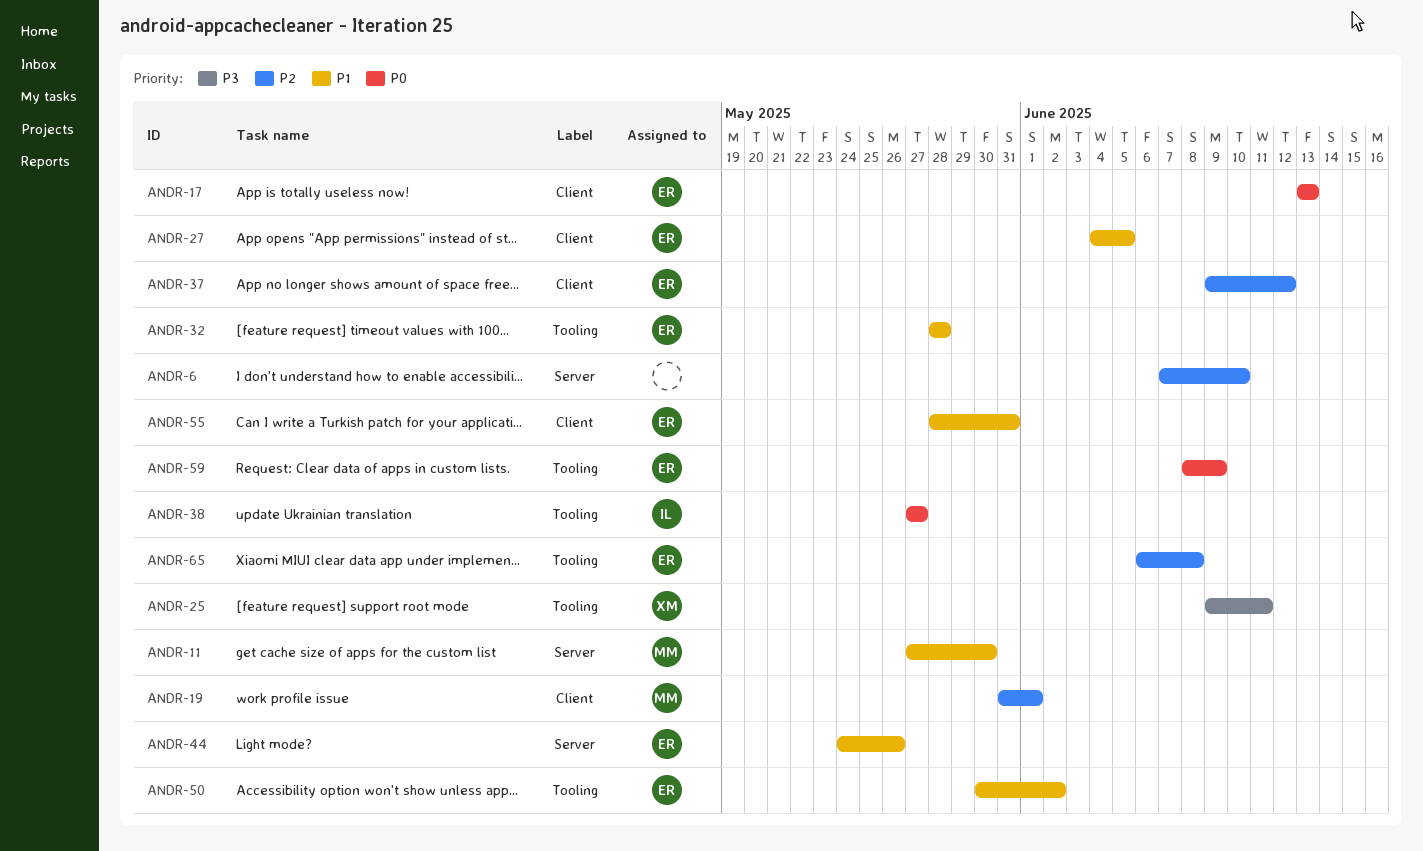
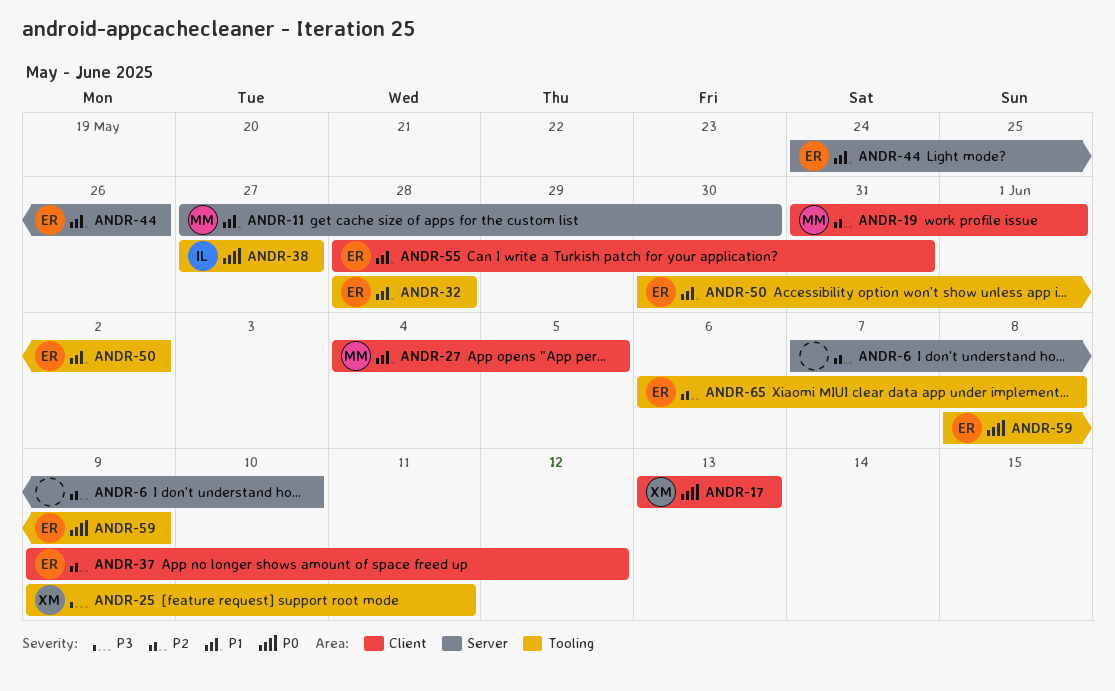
ANDR-17, owner: ER -> XM
ANDR-27, owner: ER -> MM

